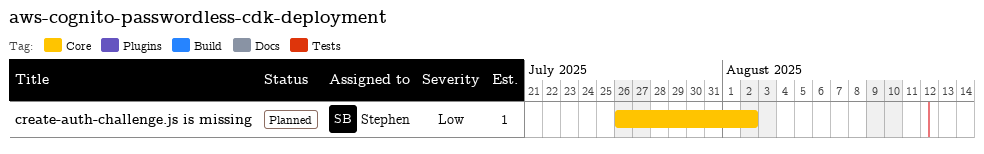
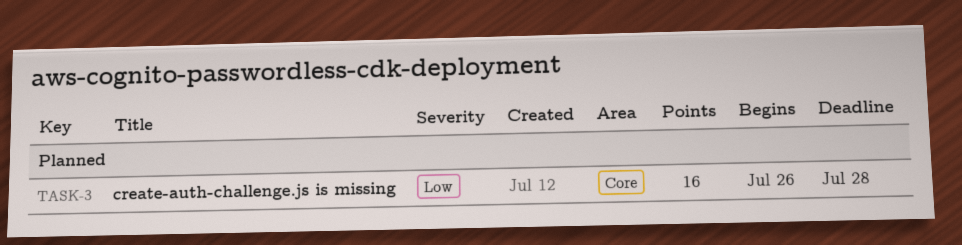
create-auth-challenge.js is missing, estimate: 1 -> 16
create-auth-challenge.js is missing, due: Aug 2 -> Jul 28

